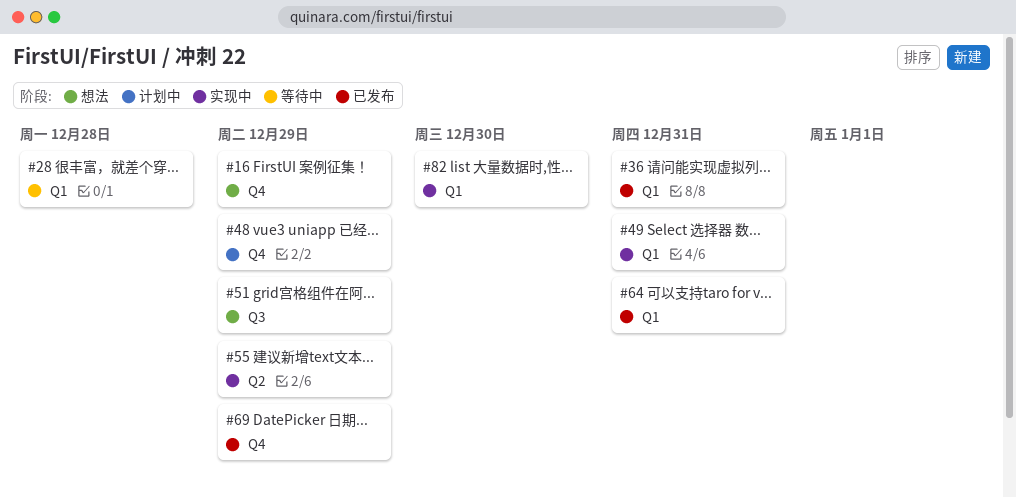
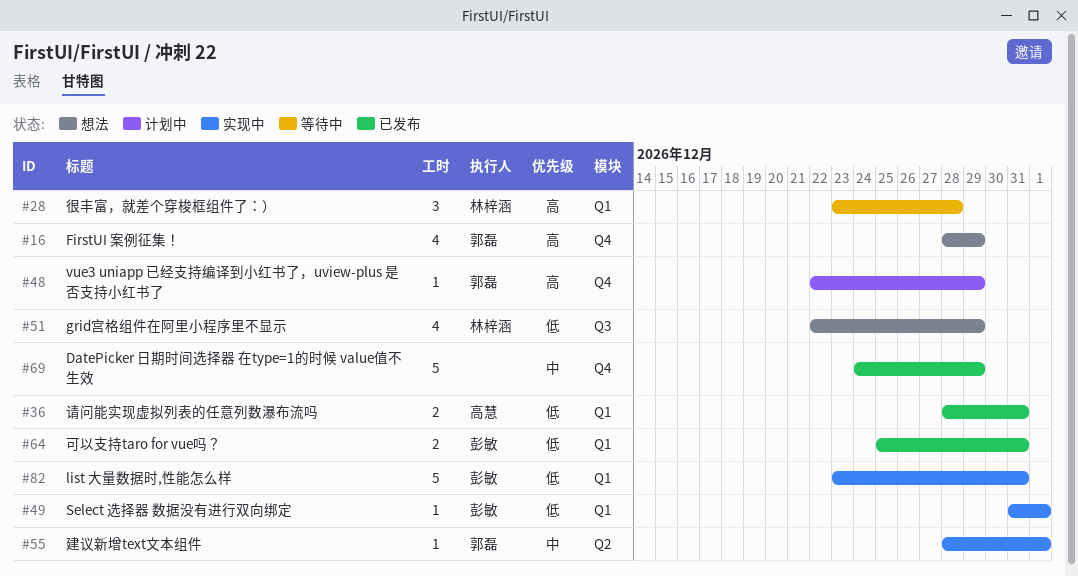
#49, due: Dec 31 -> Jan 1
#55, due: Dec 29 -> Jan 1
#82, due: Dec 30 -> Dec 31

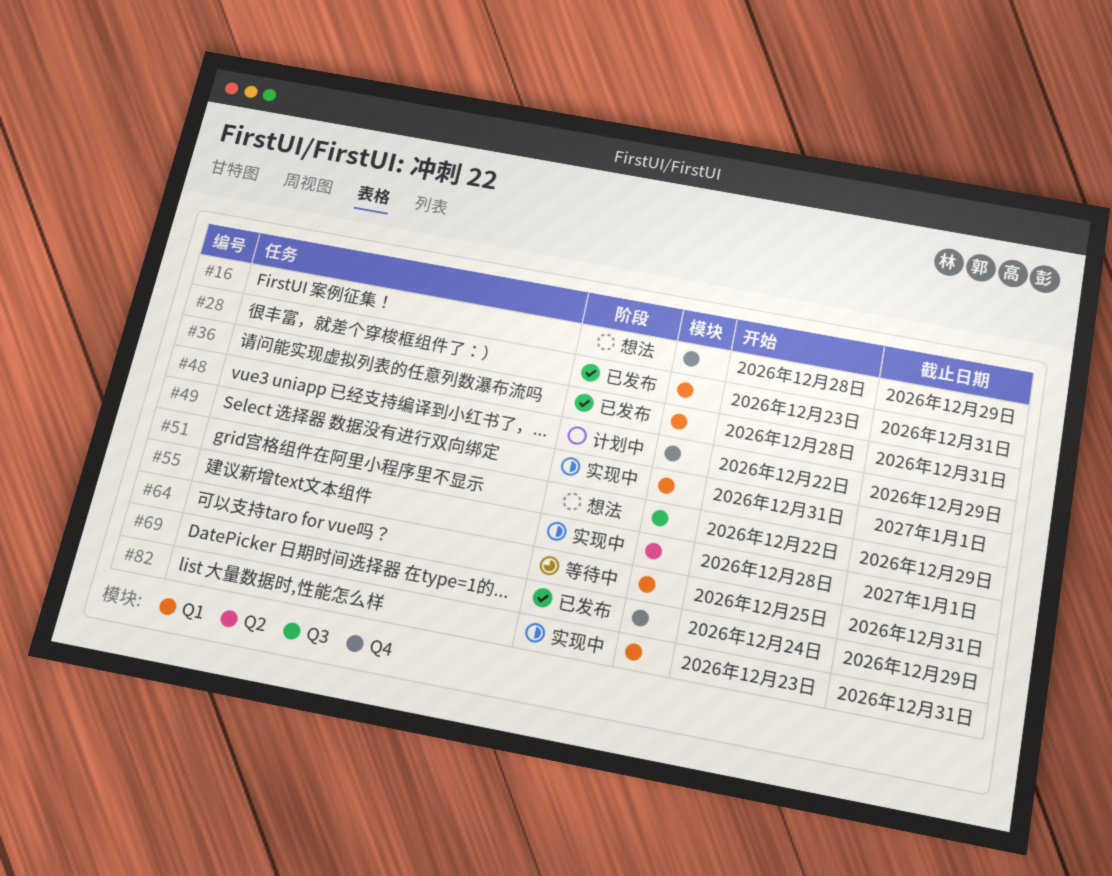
#28, status: 等待中 -> 已发布
#28, due: Dec 28 -> Dec 31
#64, status: 已发布 -> 等待中

